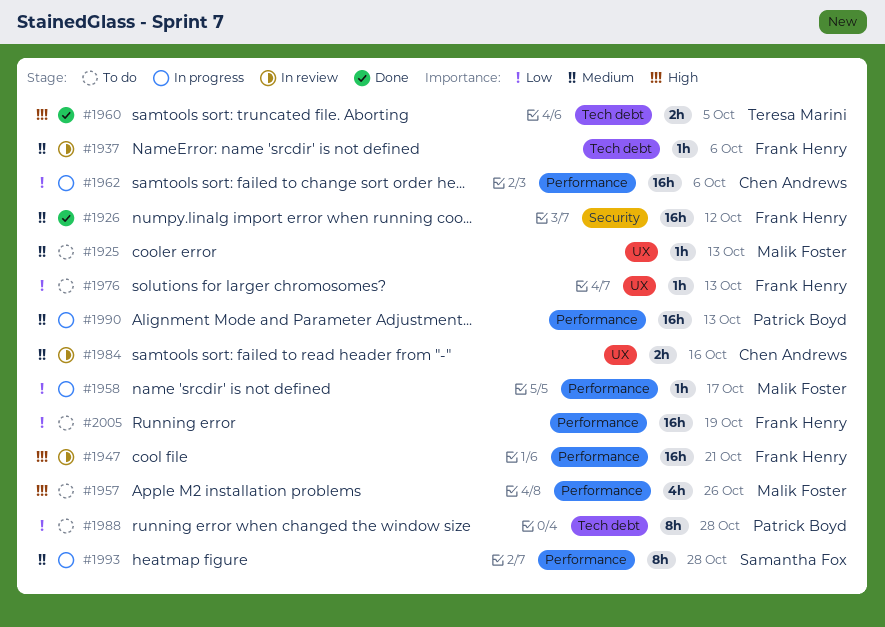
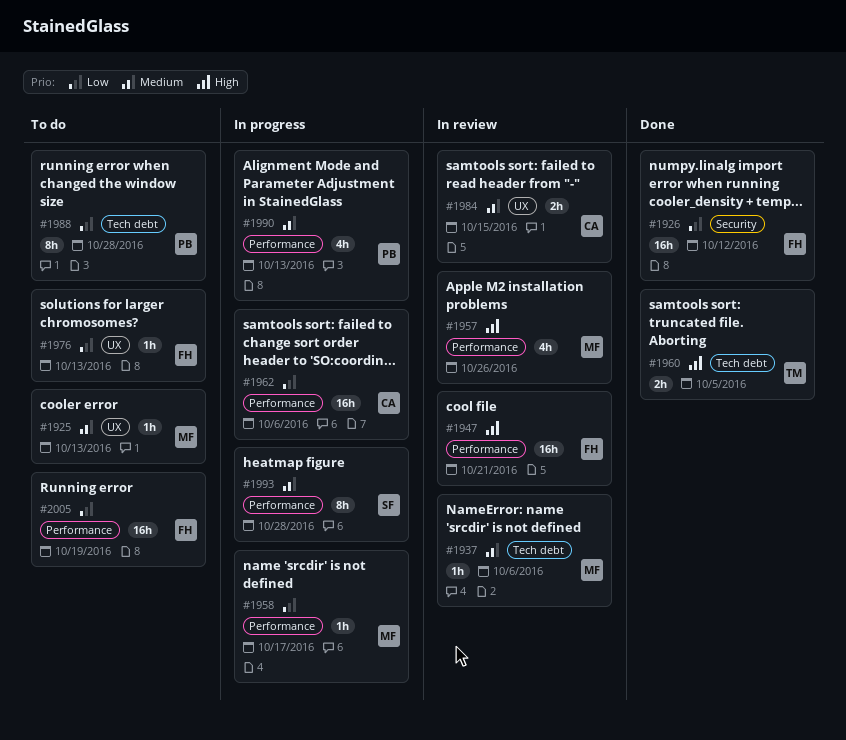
#1926, priority: Medium -> Low
#1937, owner: Frank Henry -> Malik Foster
#1957, status: To do -> In review
#1984, due: Oct 16 -> Oct 15
#1990, estimate: 16h -> 4h

